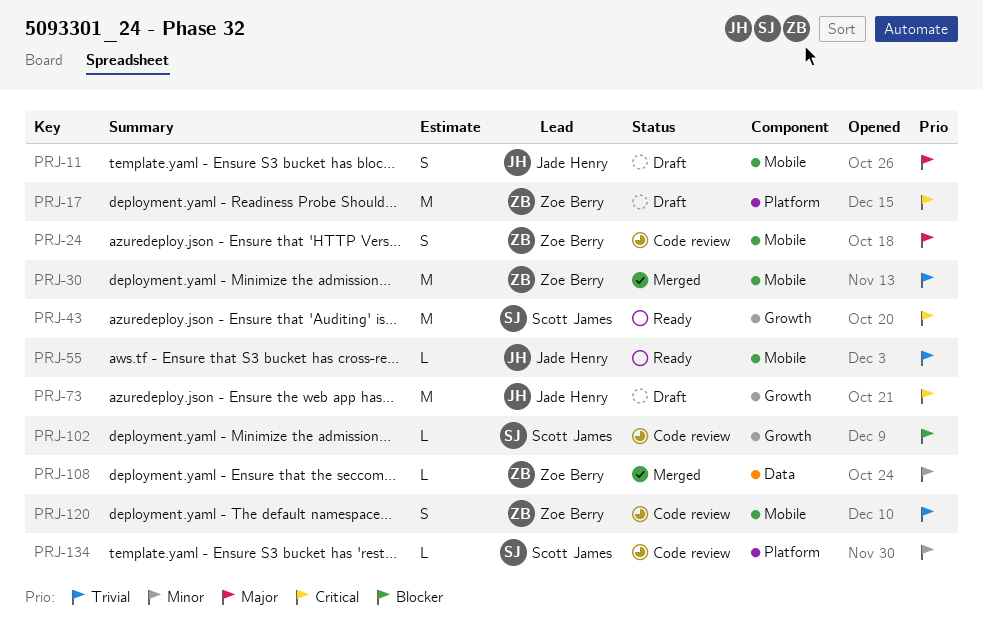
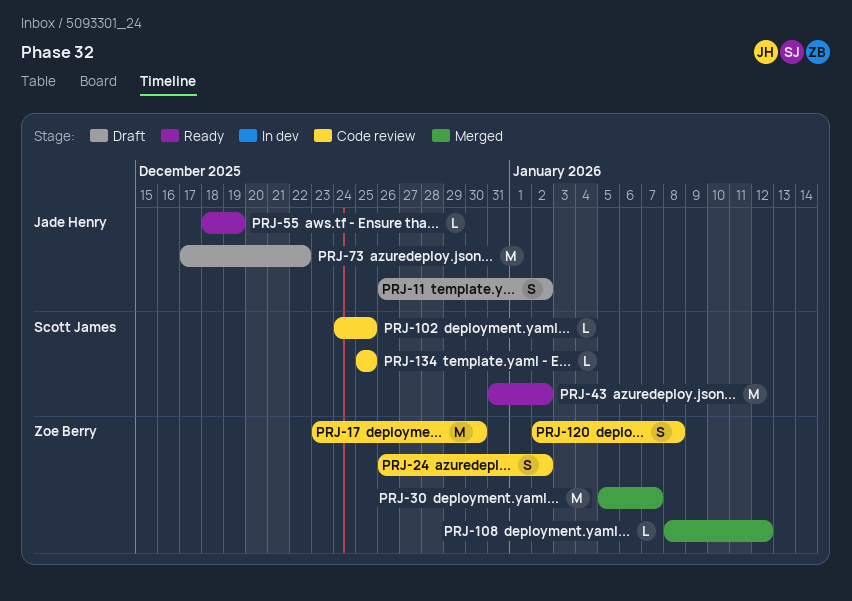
PRJ-17, status: Draft -> Code review

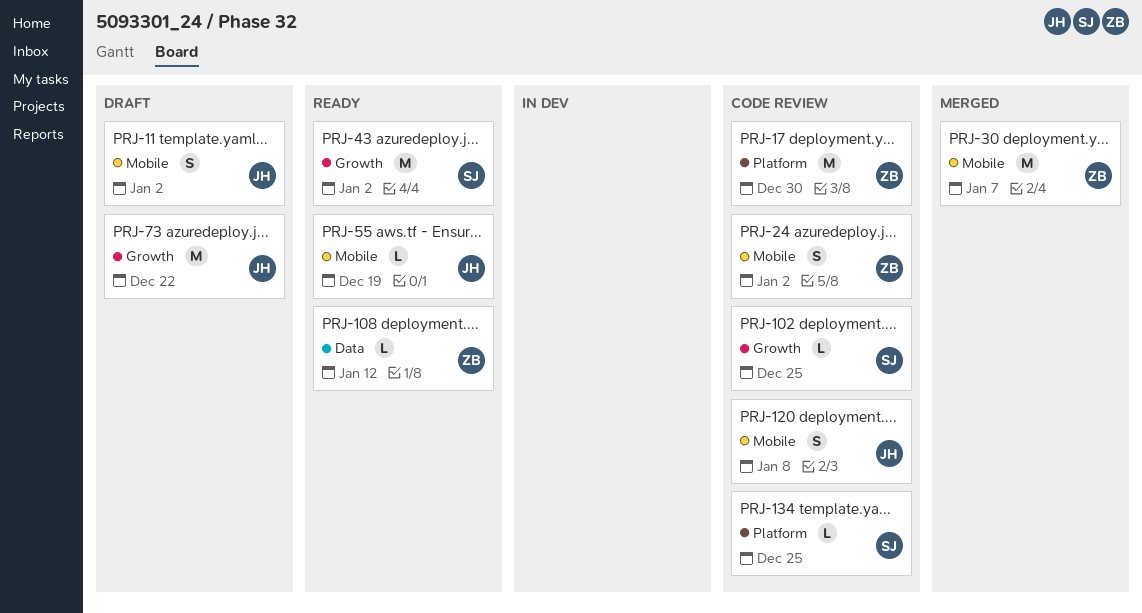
PRJ-108, status: Merged -> Ready
PRJ-120, owner: Zoe Berry -> Jade Henry

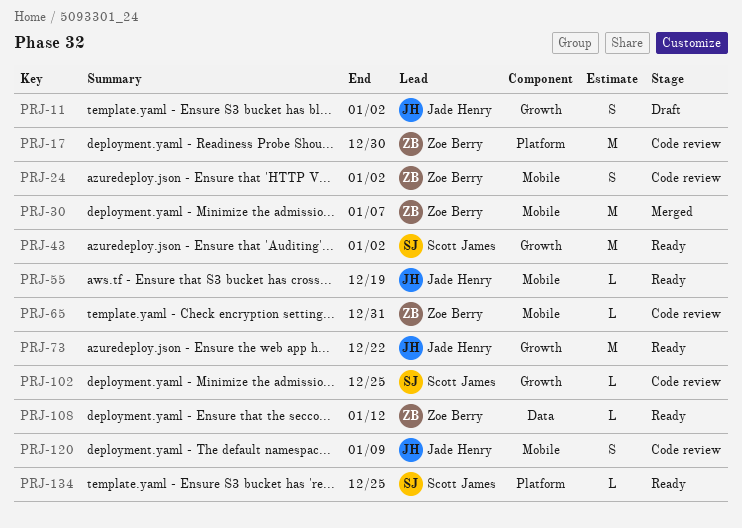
PRJ-11, label: Mobile -> Growth
PRJ-65: none -> present
PRJ-73, status: Draft -> Ready
PRJ-120, due: Jan 8 -> Jan 9
PRJ-134, status: Code review -> Ready

